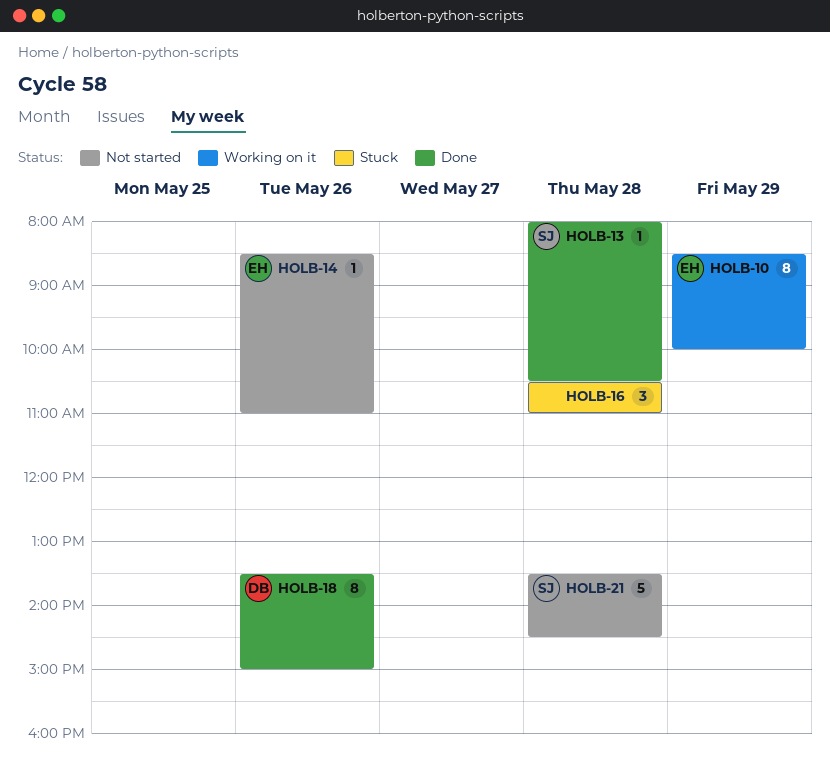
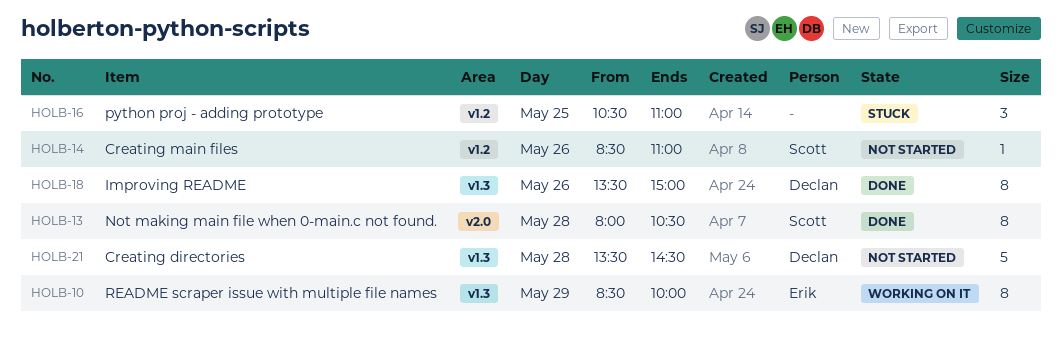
HOLB-13, estimate: 1 -> 8
HOLB-14, owner: Erik -> Scott
HOLB-16, day: May 28 -> May 25
HOLB-21, owner: Scott -> Declan

